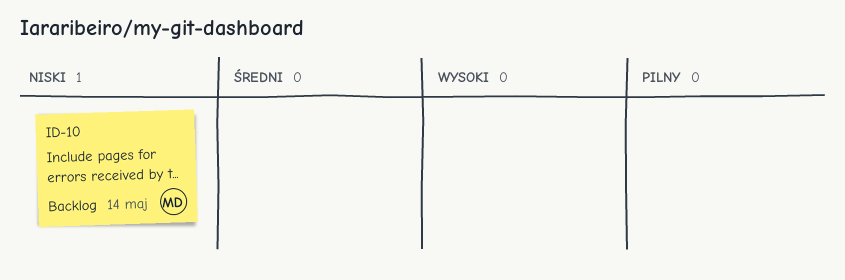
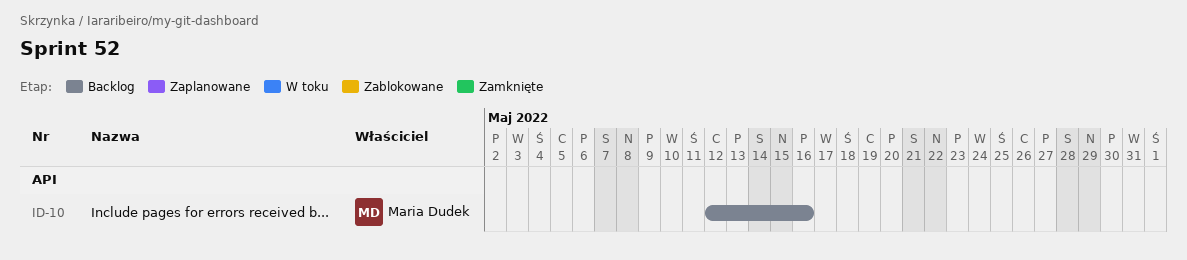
ID-10, due: May 14 -> May 16

